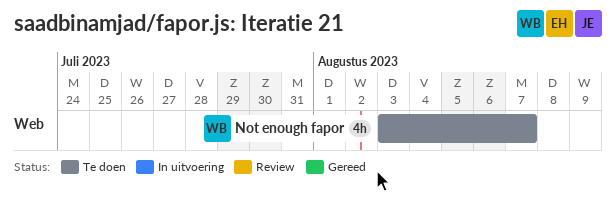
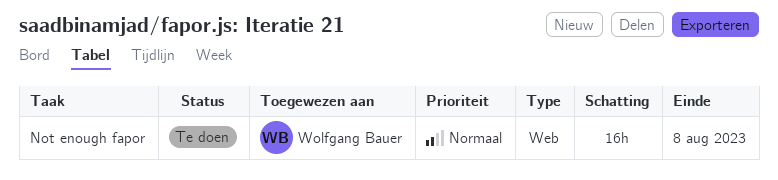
Not enough fapor, estimate: 4h -> 16h
Not enough fapor, due: Aug 7 -> Aug 8

